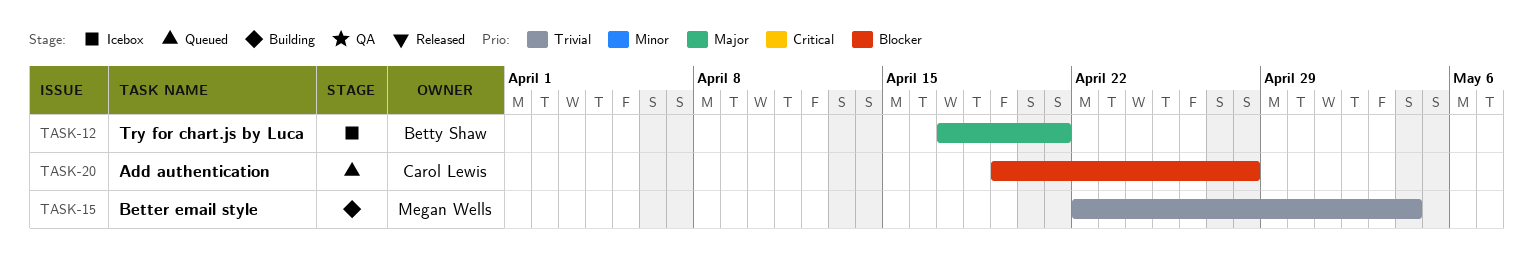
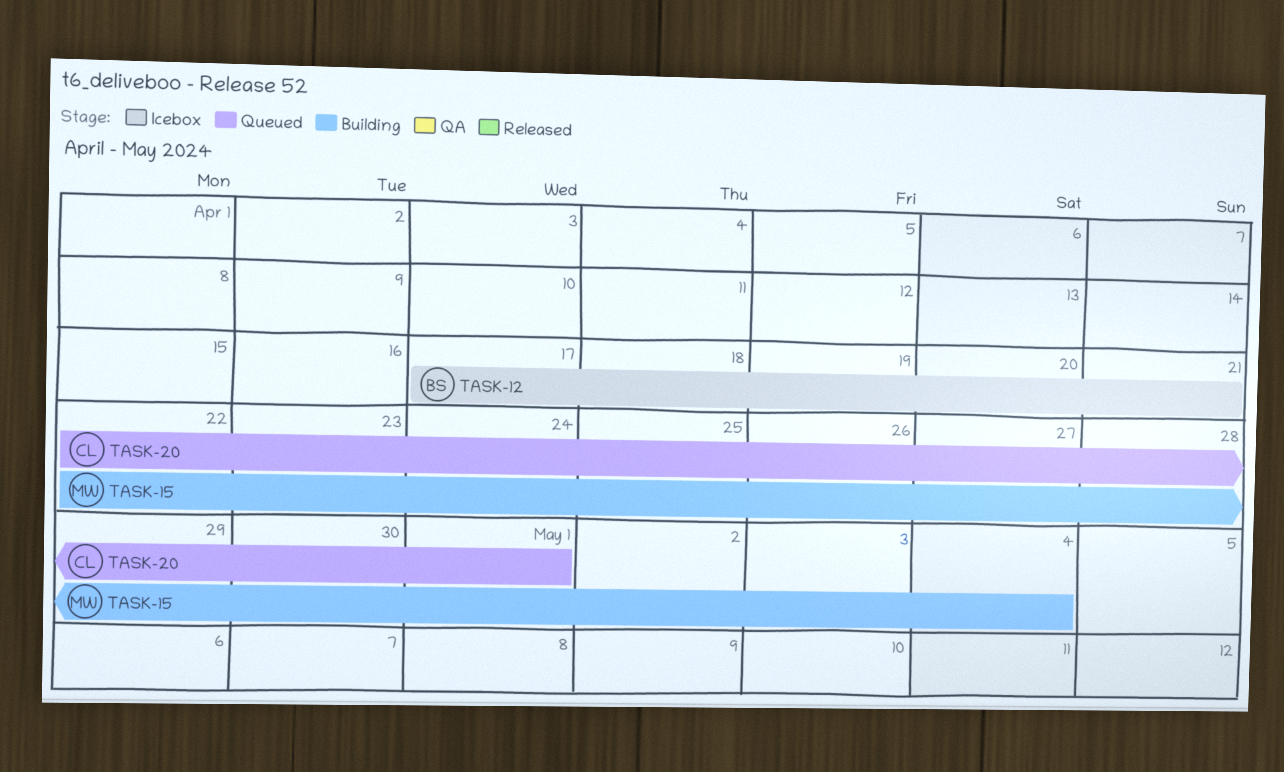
TASK-20, start: Apr 19 -> Apr 22
TASK-20, due: Apr 28 -> May 1

